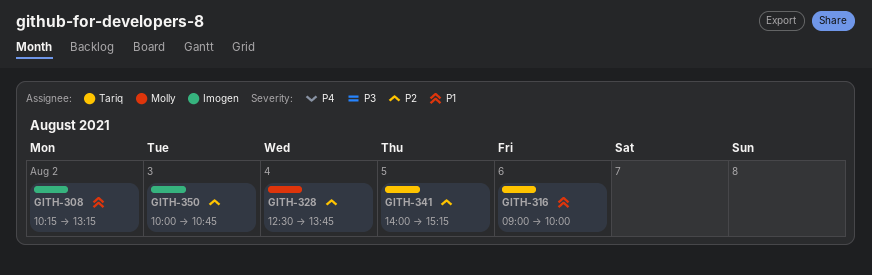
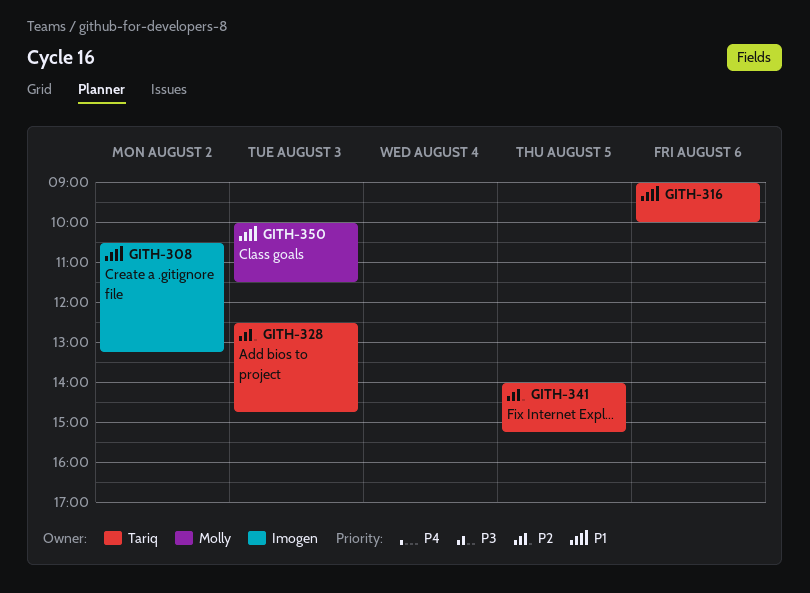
GITH-308, begins: 10:15 -> 10:30
GITH-328, owner: Molly -> Tariq
GITH-328, day: Aug 4 -> Aug 3
GITH-328, ends: 13:45 -> 14:45
GITH-350, owner: Imogen -> Molly
GITH-350, priority: P2 -> P1
GITH-350, ends: 10:45 -> 11:30

